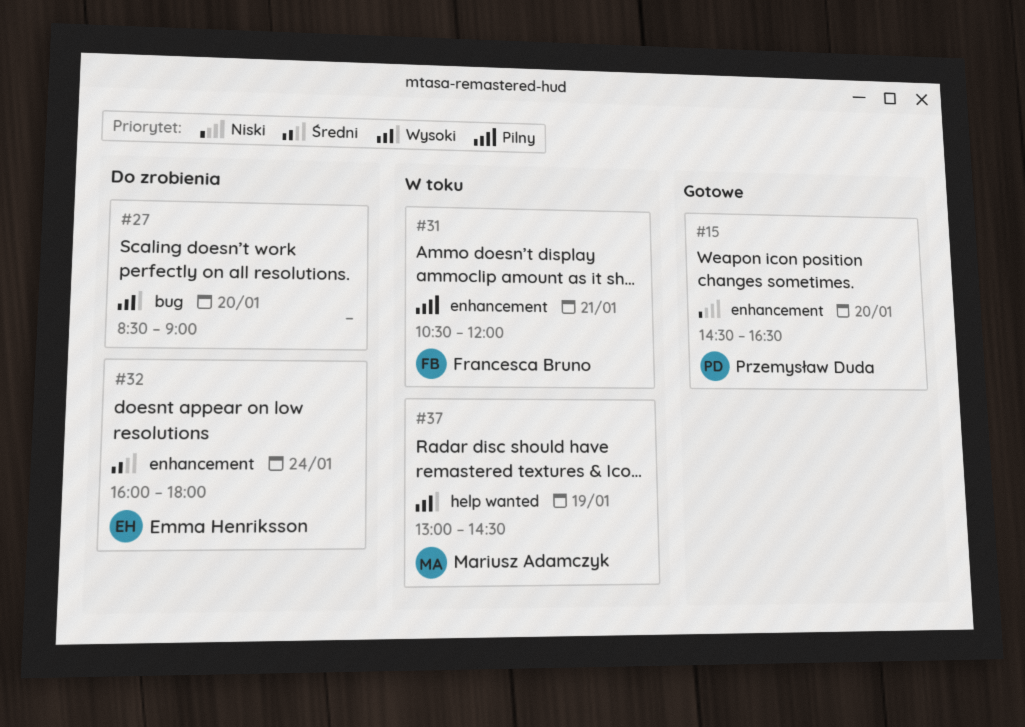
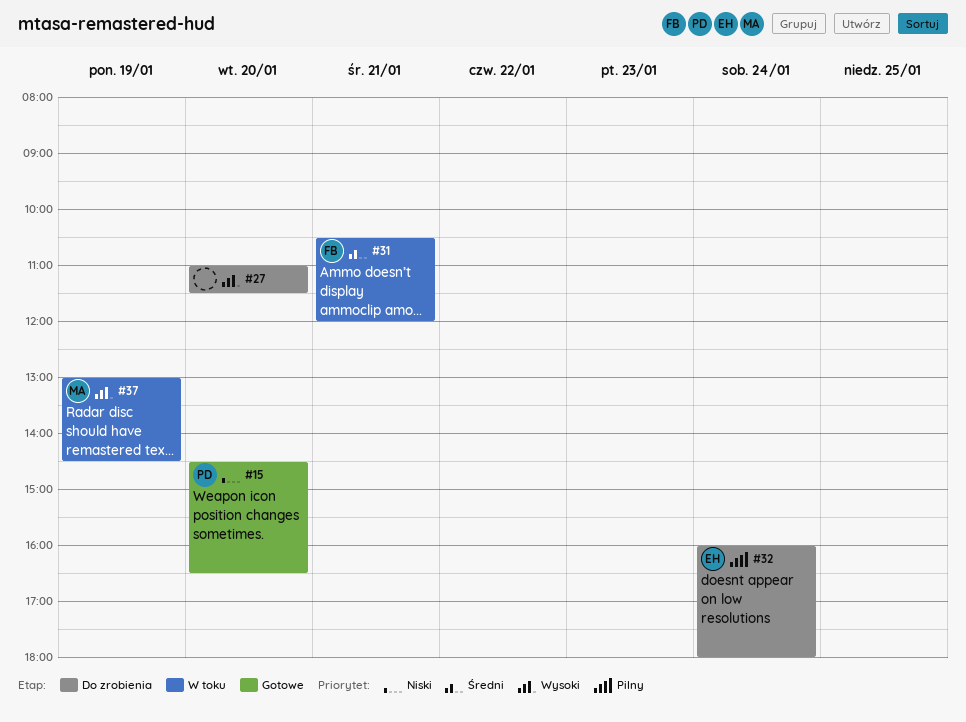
#27, begins: 08:30 -> 11:00
#27, ends: 09:00 -> 11:30
#31, priority: Pilny -> Średni
#32, priority: Średni -> Pilny

